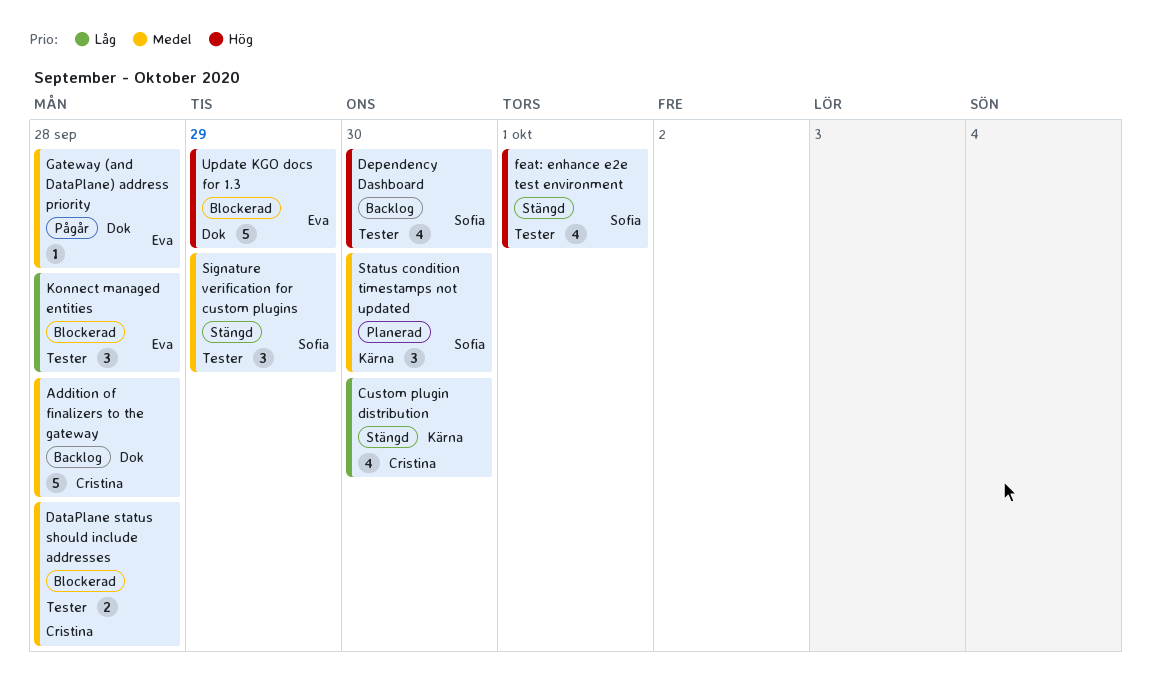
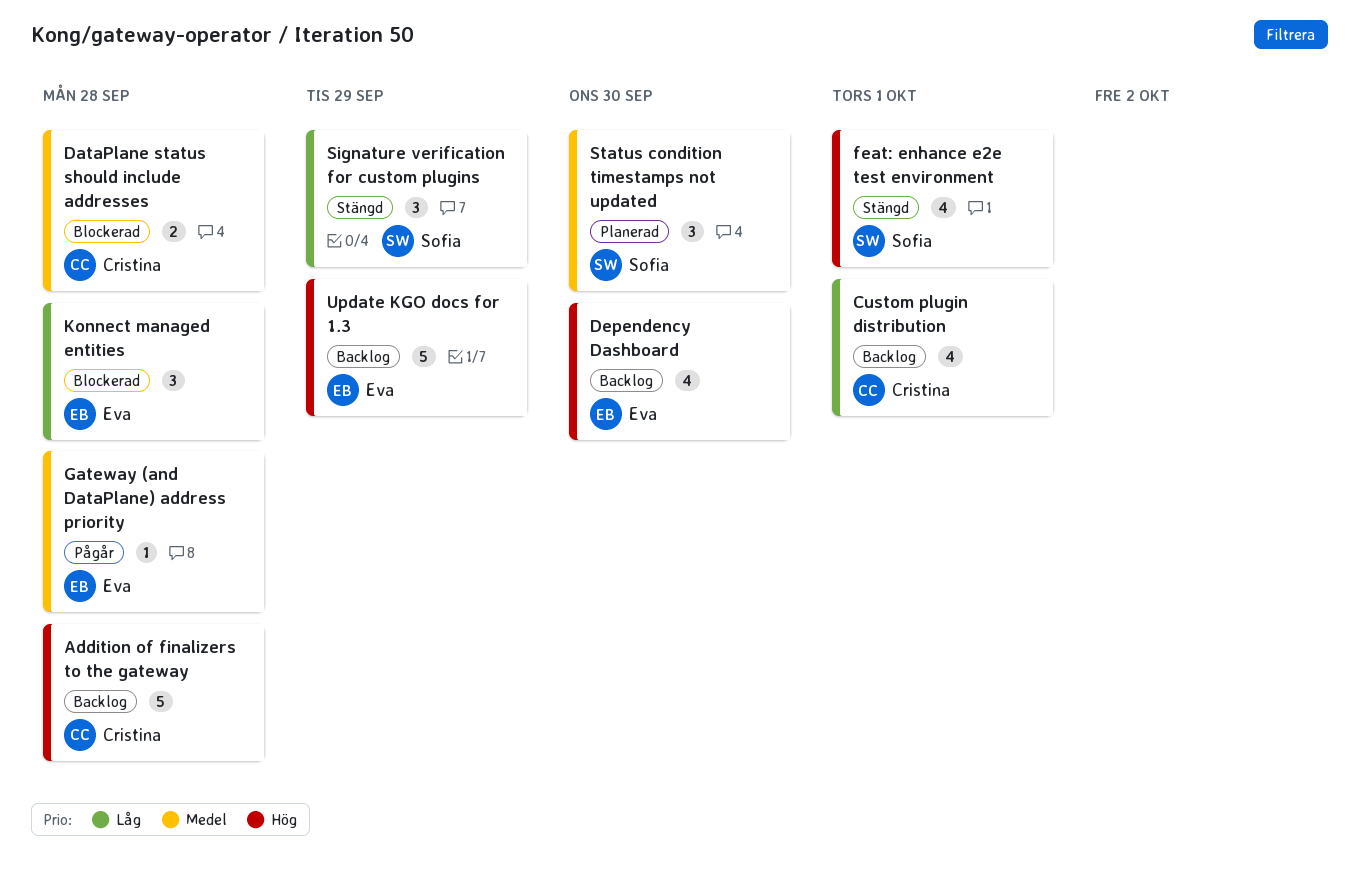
Addition of finalizers to the gateway, priority: Medel -> Hög
Custom plugin distribution, status: Stängd -> Backlog
Custom plugin distribution, due: Sep 30 -> Oct 1
Dependency Dashboard, owner: Sofia -> Eva
Signature verification for custom plugins, priority: Medel -> Låg
Update KGO docs for 1.3, status: Blockerad -> Backlog

